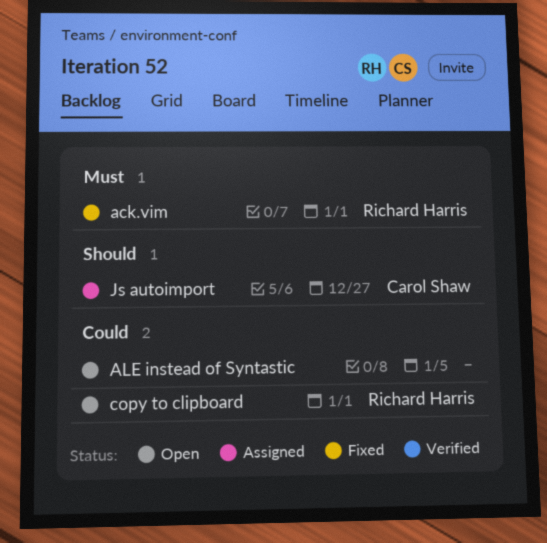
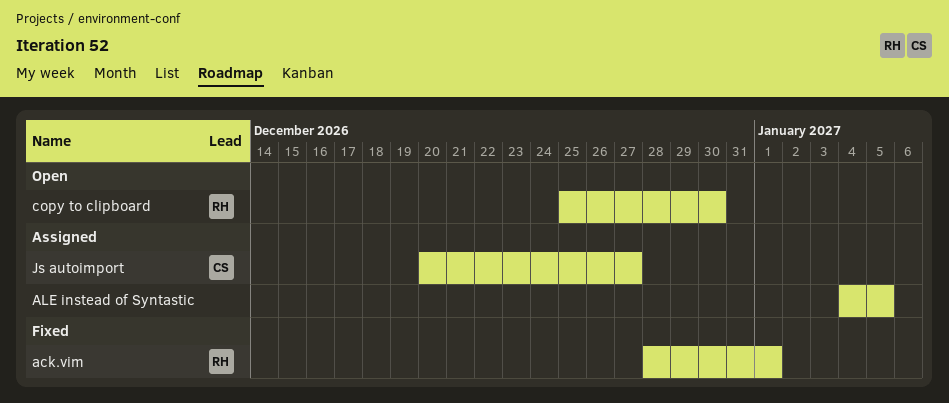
ALE instead of Syntastic, status: Open -> Assigned
copy to clipboard, due: Jan 1 -> Dec 30

